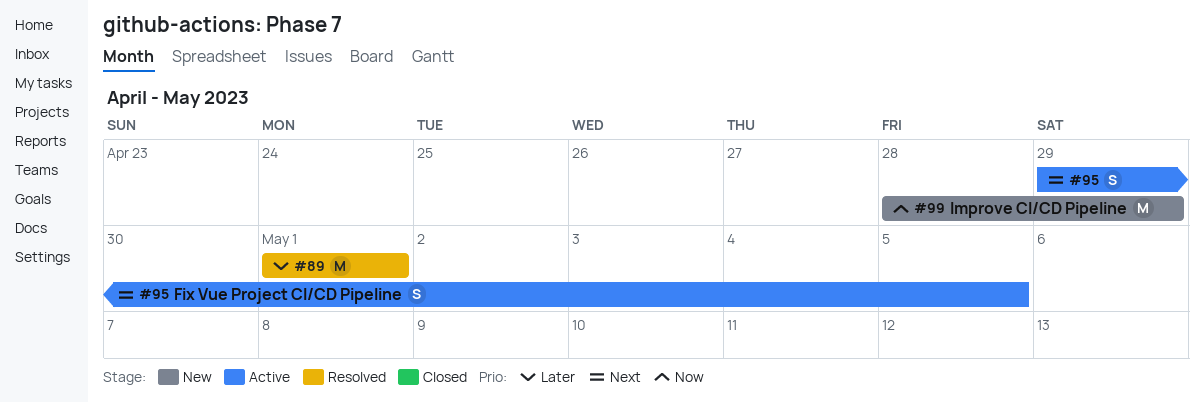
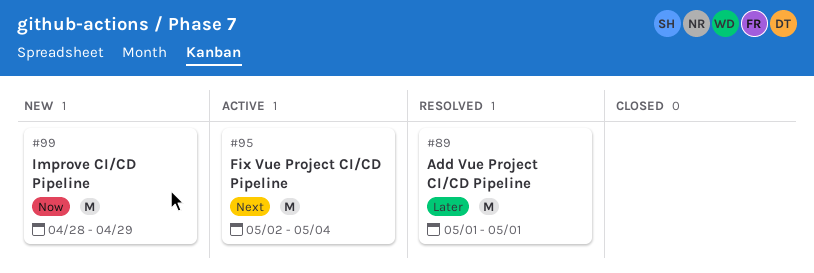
#95, estimate: S -> M
#95, start: Apr 29 -> May 2
#95, due: May 5 -> May 4

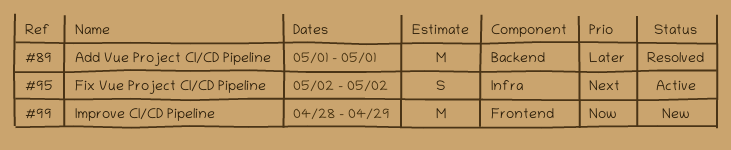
#95, estimate: M -> S
#95, due: May 4 -> May 2

